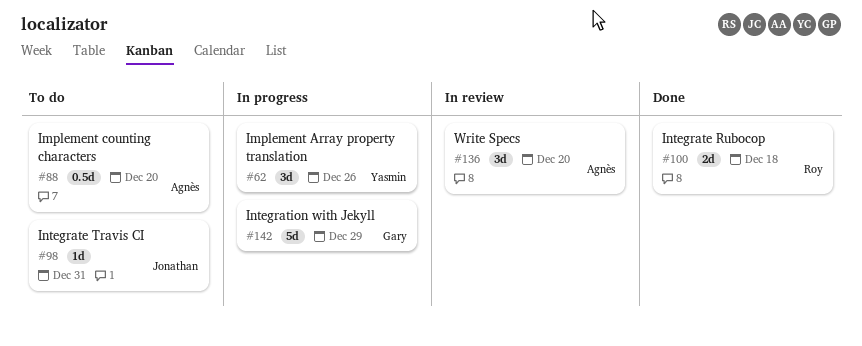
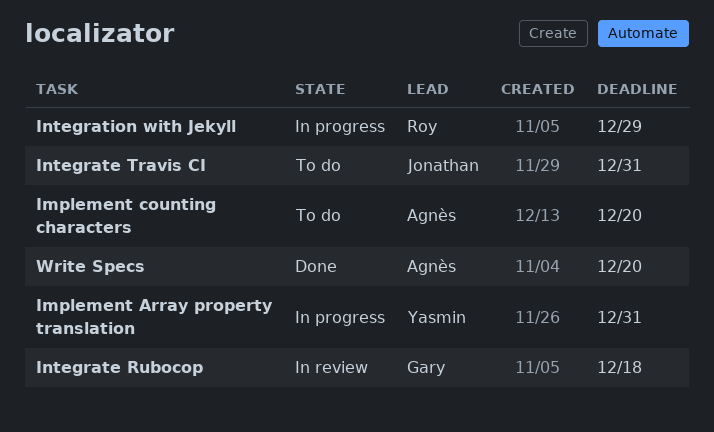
Implement Array property translation, due: Dec 26 -> Dec 31
Integrate Rubocop, status: Done -> In review
Integrate Rubocop, owner: Roy -> Gary
Integration with Jekyll, owner: Gary -> Roy
Write Specs, status: In review -> Done

